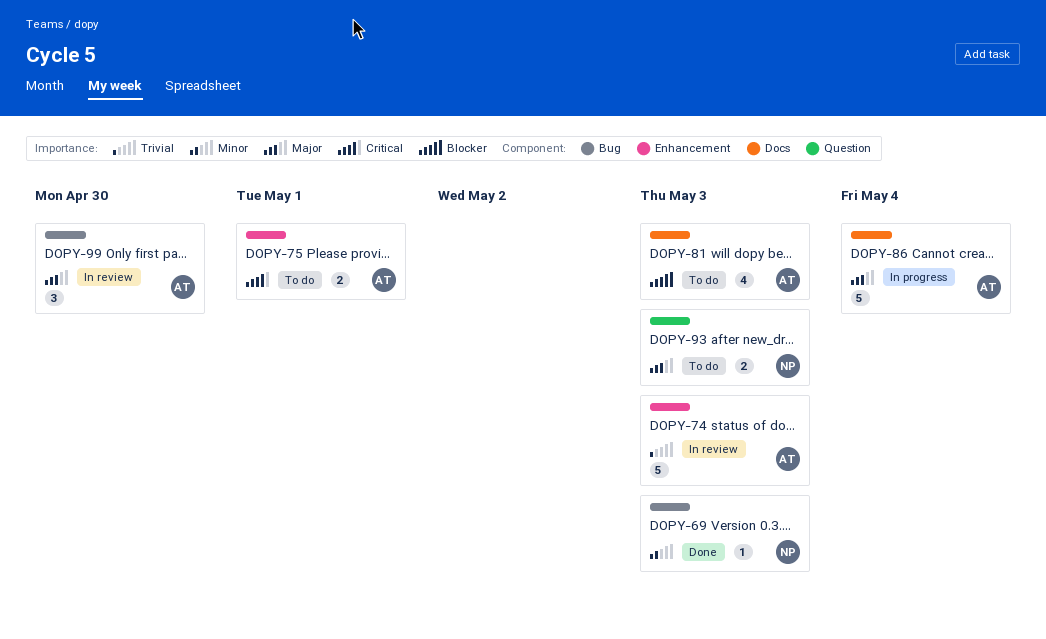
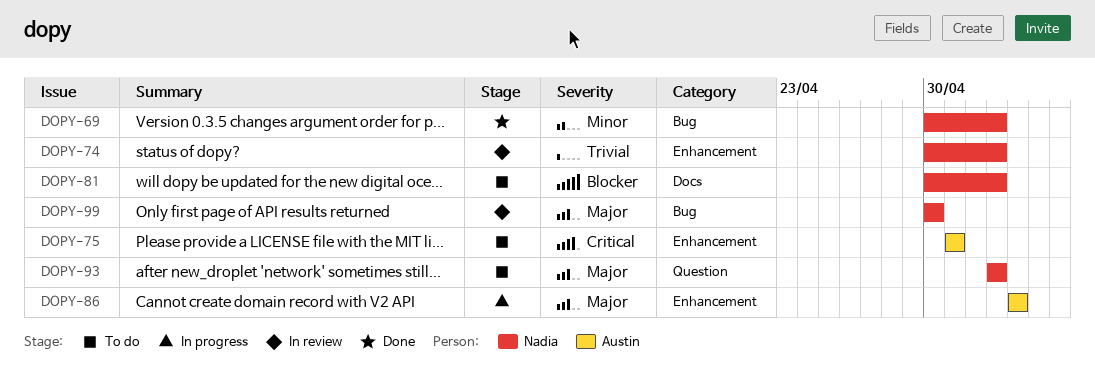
DOPY-74, owner: Austin -> Nadia
DOPY-81, owner: Austin -> Nadia
DOPY-86, label: Docs -> Enhancement
DOPY-99, owner: Austin -> Nadia

